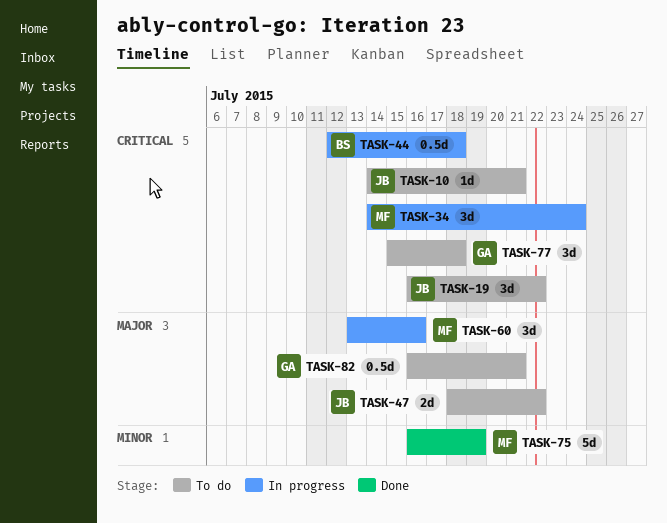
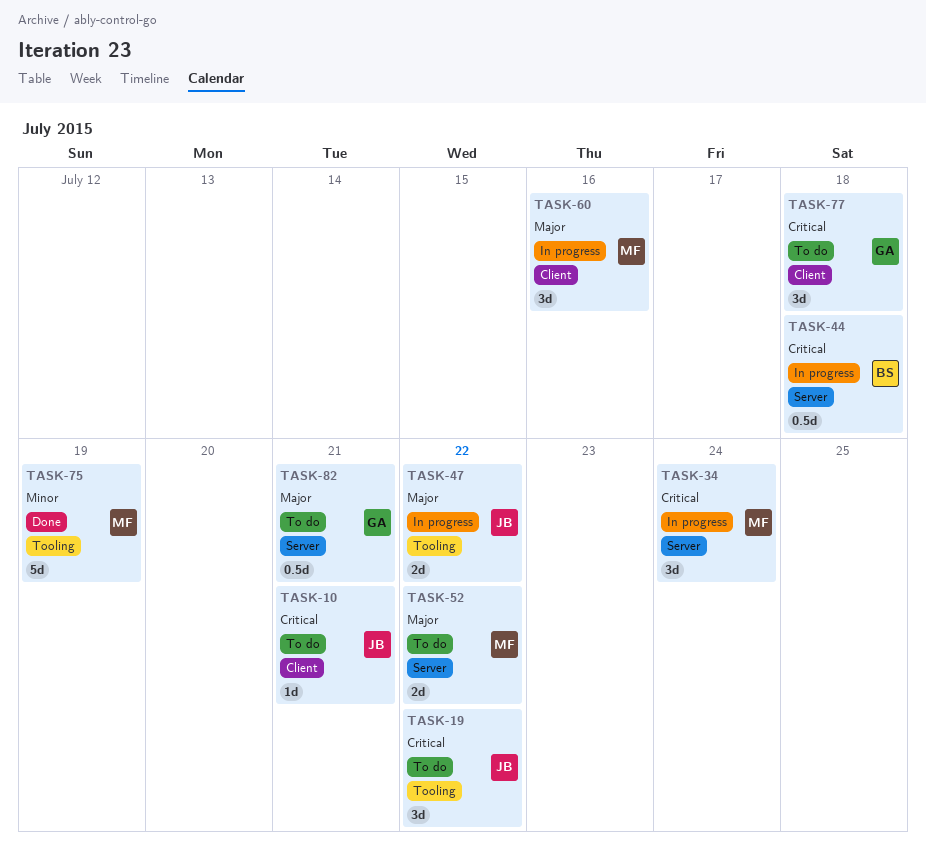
TASK-47, status: To do -> In progress
TASK-52: none -> present

